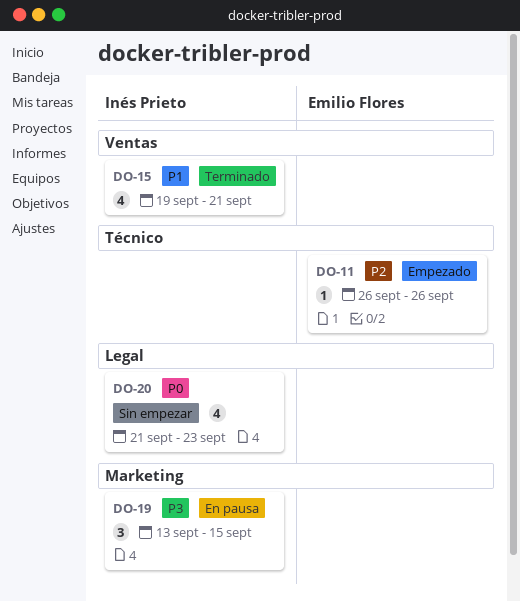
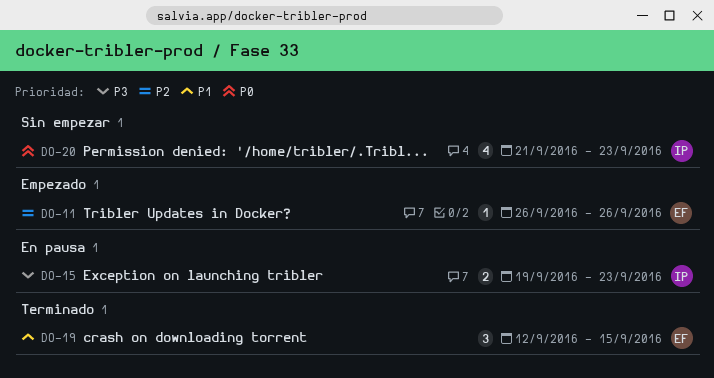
DO-15, status: Terminado -> En pausa
DO-15, priority: P1 -> P3
DO-15, estimate: 4 -> 2
DO-15, due: Sep 21 -> Sep 23
DO-19, status: En pausa -> Terminado
DO-19, owner: Inés Prieto -> Emilio Flores
DO-19, priority: P3 -> P1
DO-19, start: Sep 13 -> Sep 12

